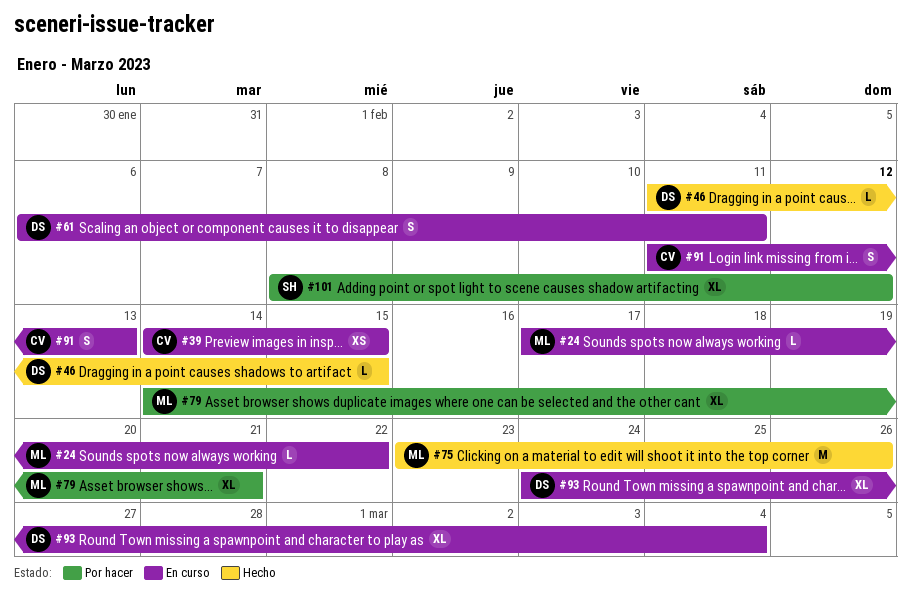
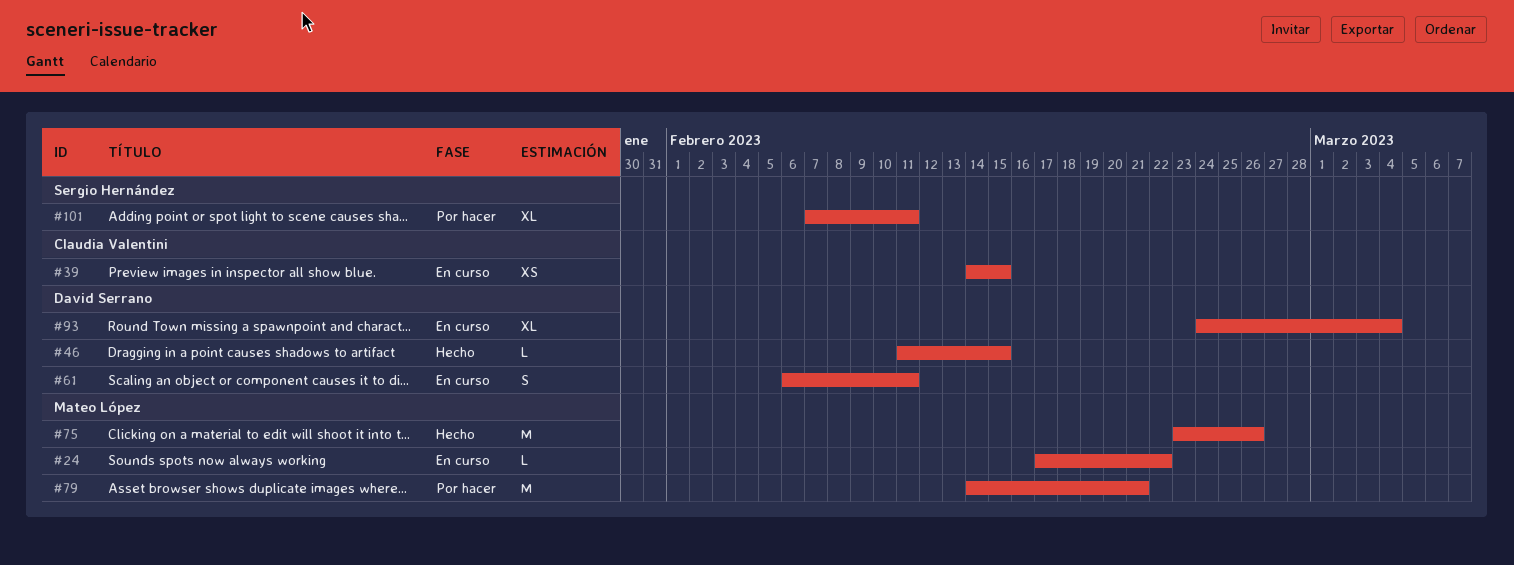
#79, estimate: XL -> M
#91: present -> none
#101, start: Feb 8 -> Feb 7
#101, due: Feb 12 -> Feb 11

